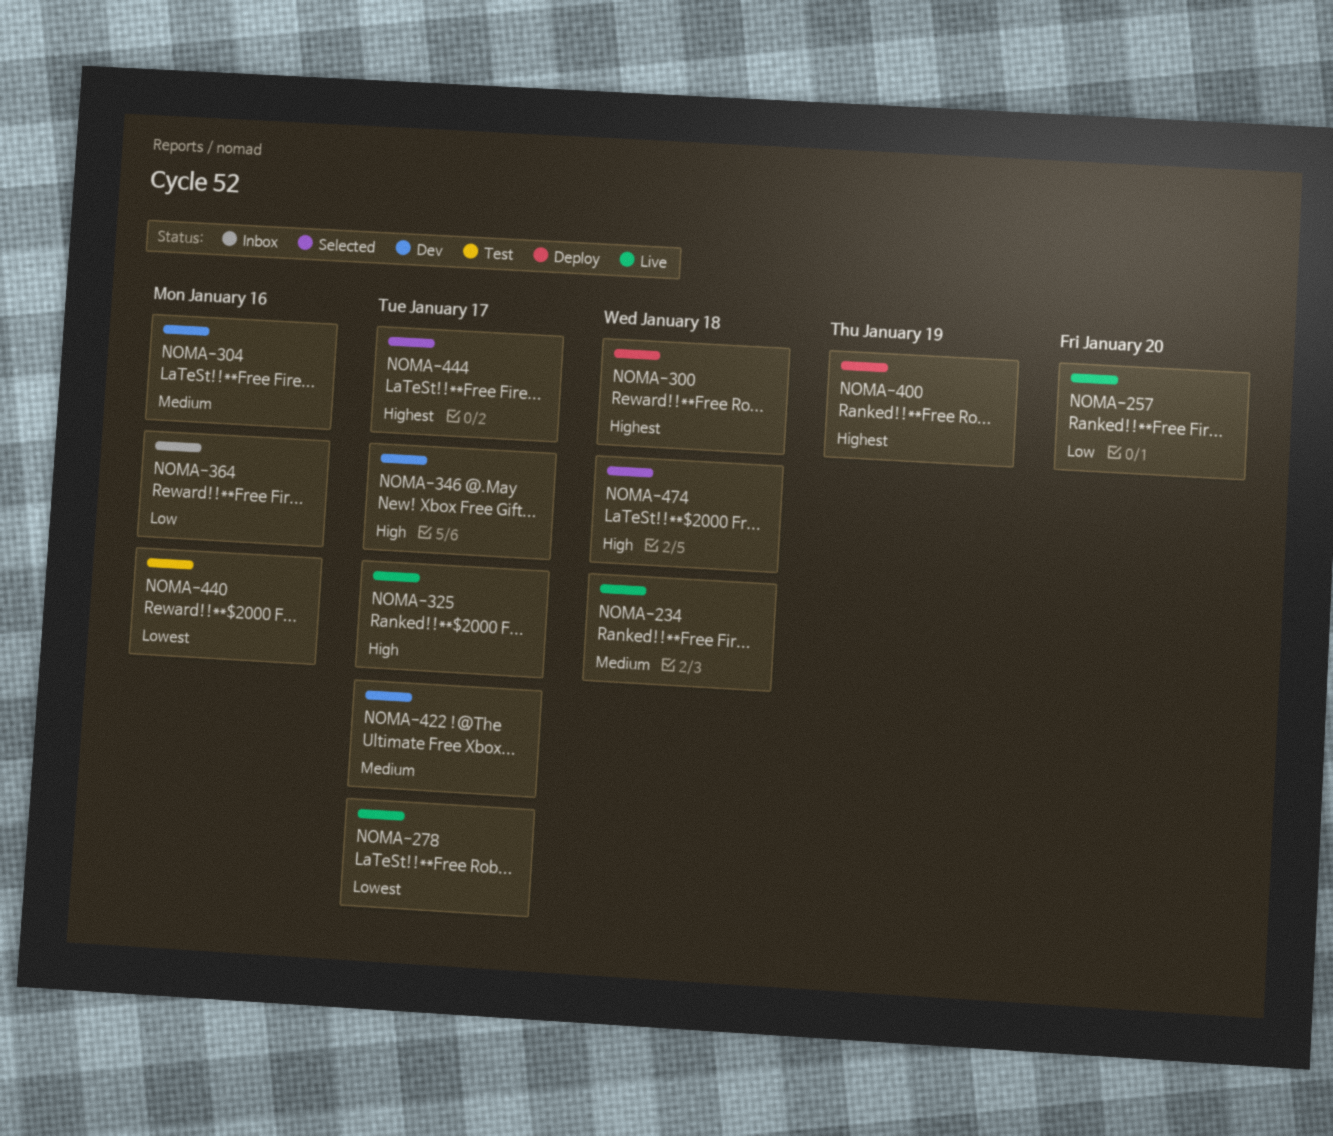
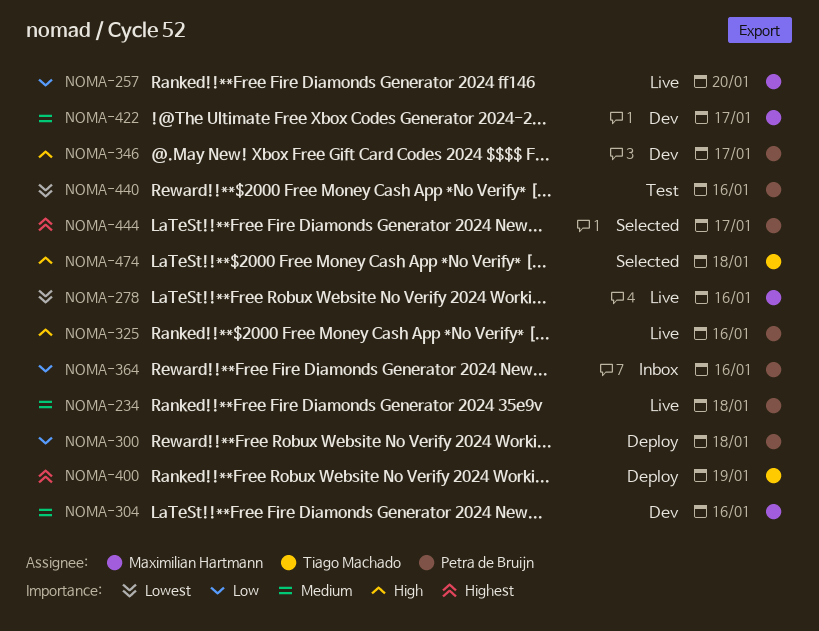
NOMA-278, due: Jan 17 -> Jan 16
NOMA-300, priority: Highest -> Low
NOMA-325, due: Jan 17 -> Jan 16

